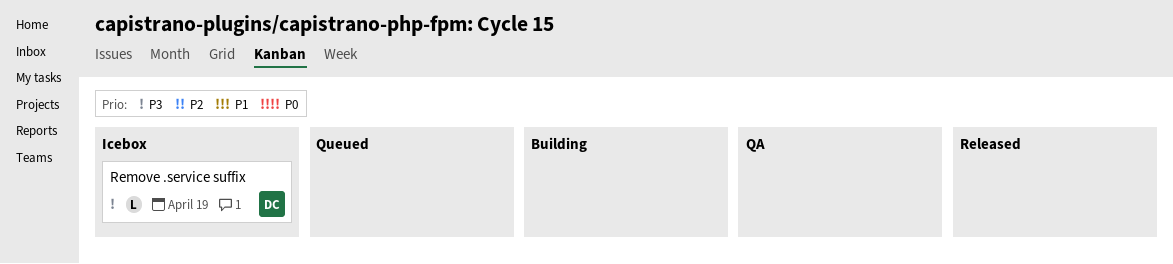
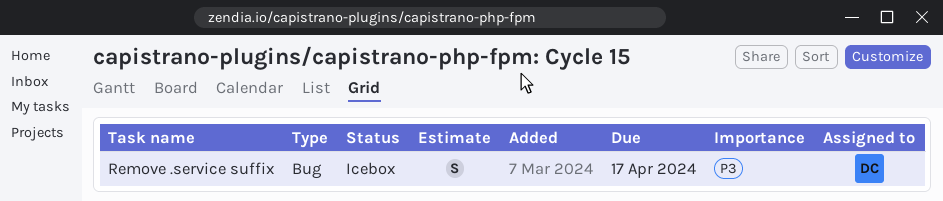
Remove .service suffix, estimate: L -> S
Remove .service suffix, due: Apr 19 -> Apr 17

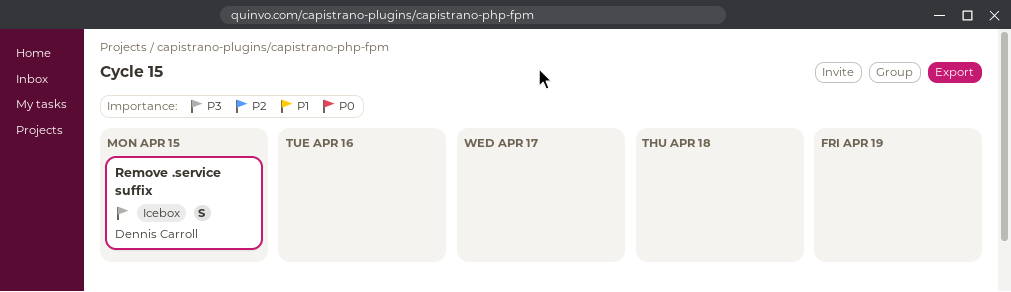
Remove .service suffix, due: Apr 17 -> Apr 15

